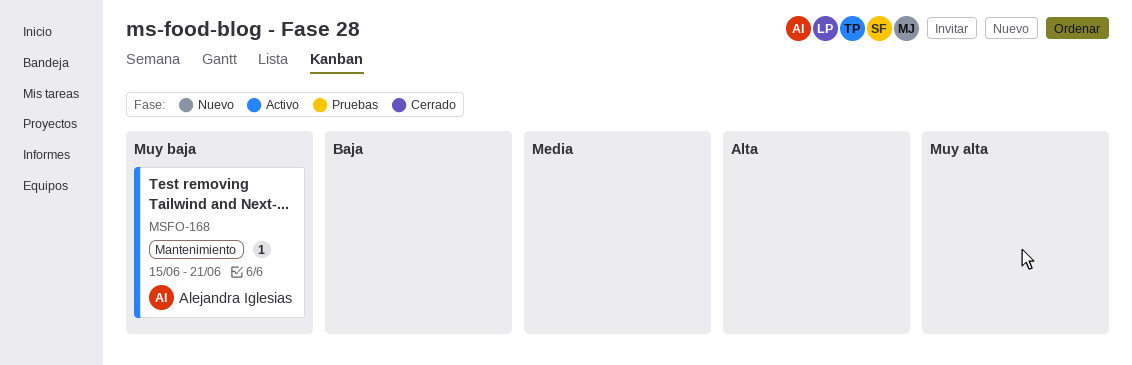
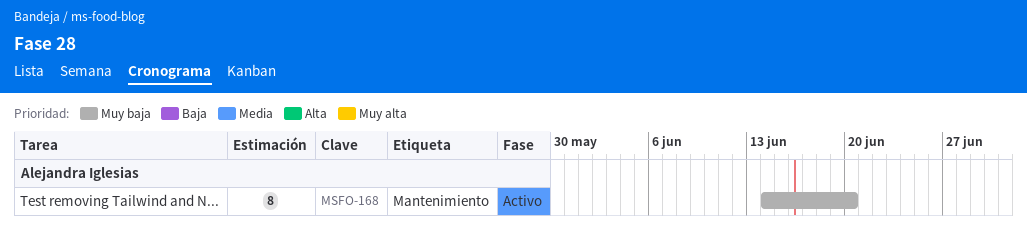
MSFO-168, estimate: 1 -> 8
MSFO-168, start: Jun 15 -> Jun 14
MSFO-168, due: Jun 21 -> Jun 20

